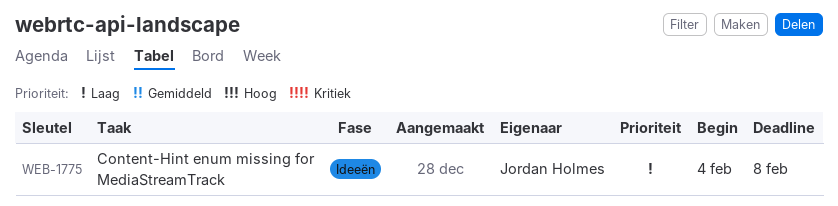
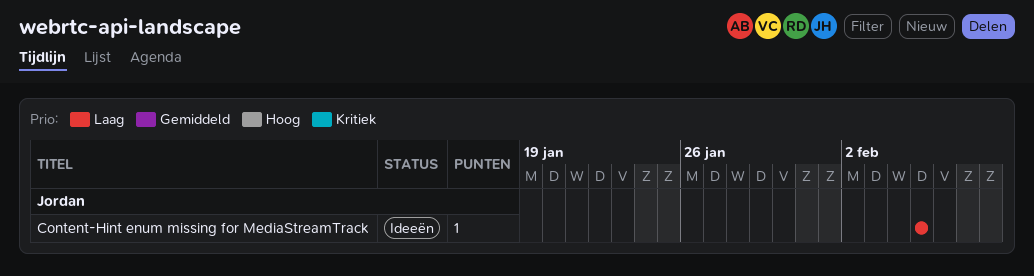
Content-Hint enum missing for MediaStreamTrack, start: Feb 4 -> Feb 5
Content-Hint enum missing for MediaStreamTrack, due: Feb 8 -> Feb 5

